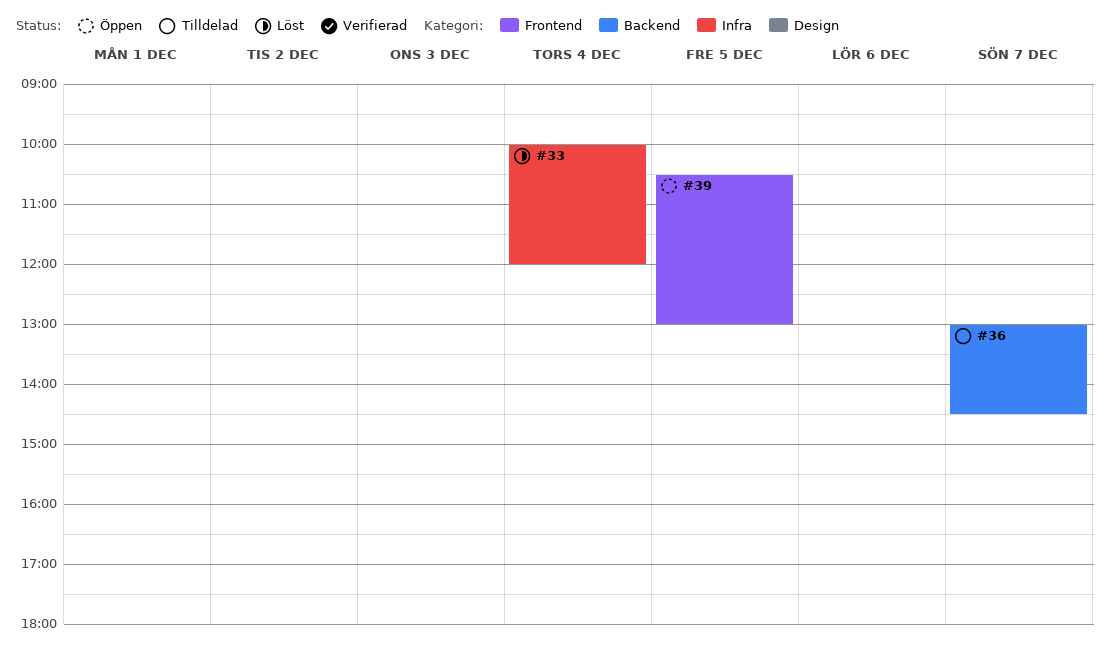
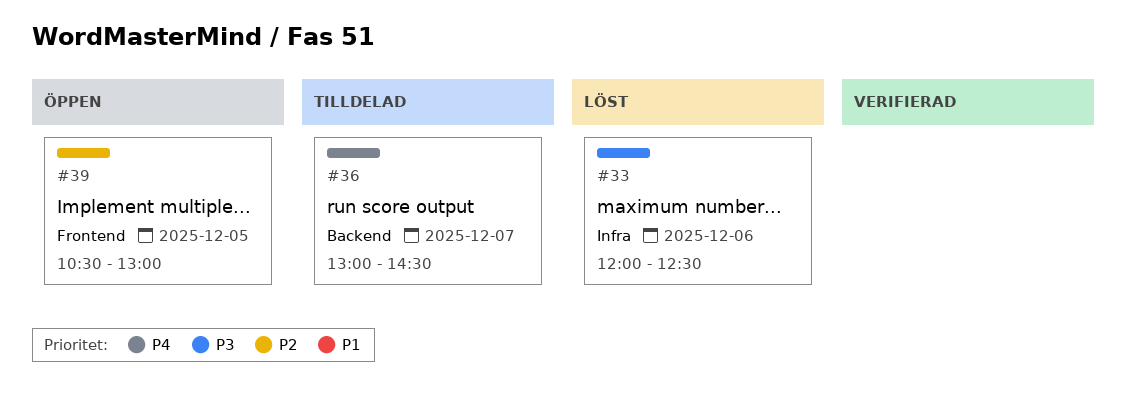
#33, day: Dec 4 -> Dec 6
#33, begins: 10:00 -> 12:00
#33, ends: 12:00 -> 12:30

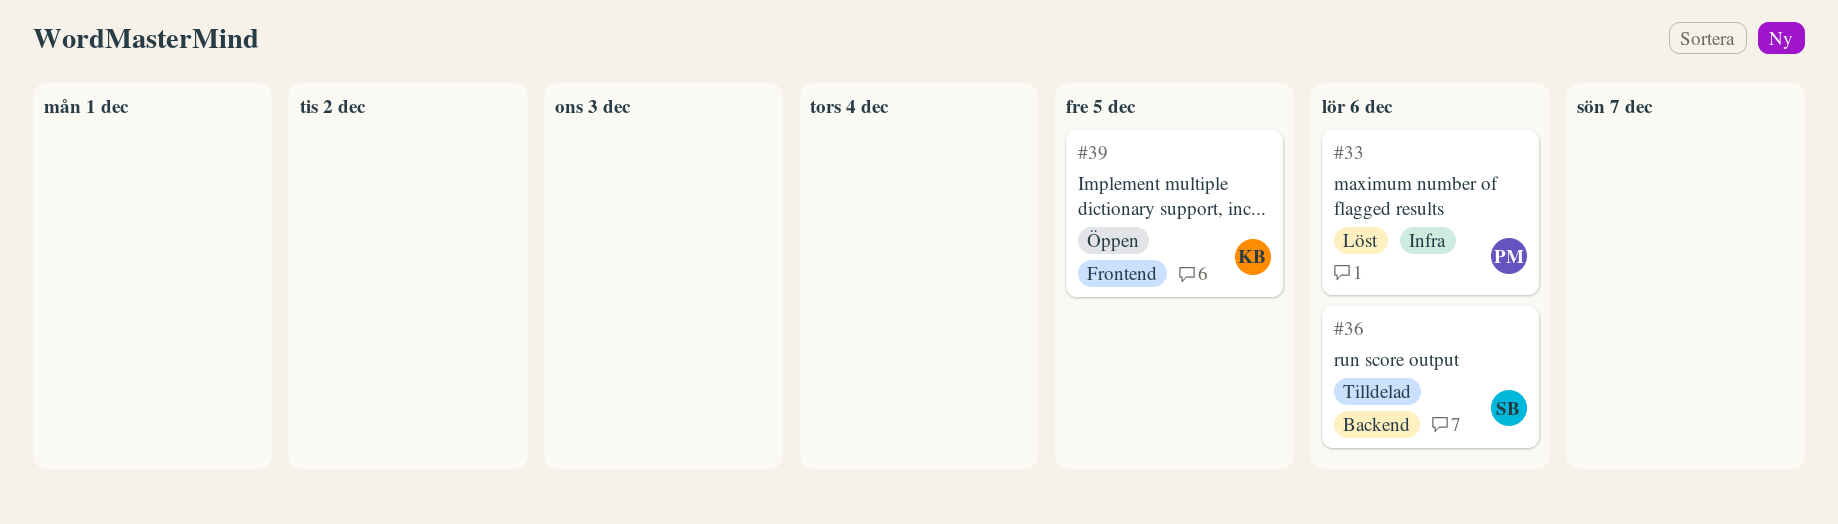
#36, day: Dec 7 -> Dec 6

